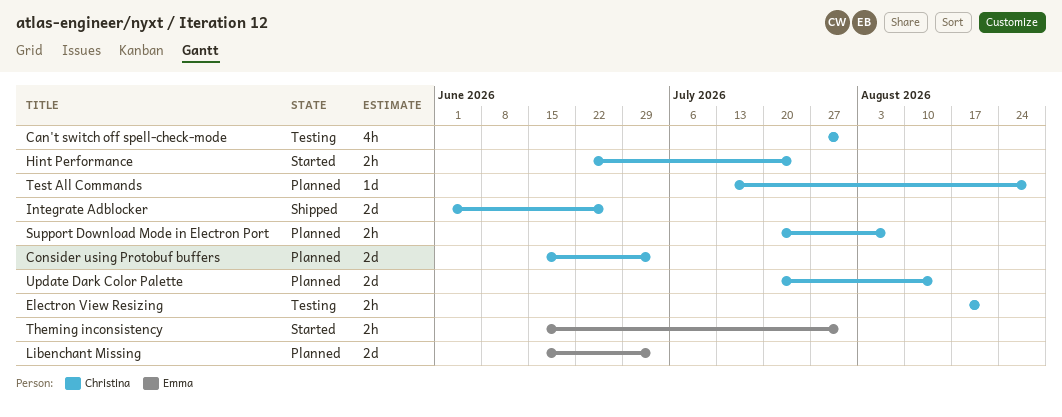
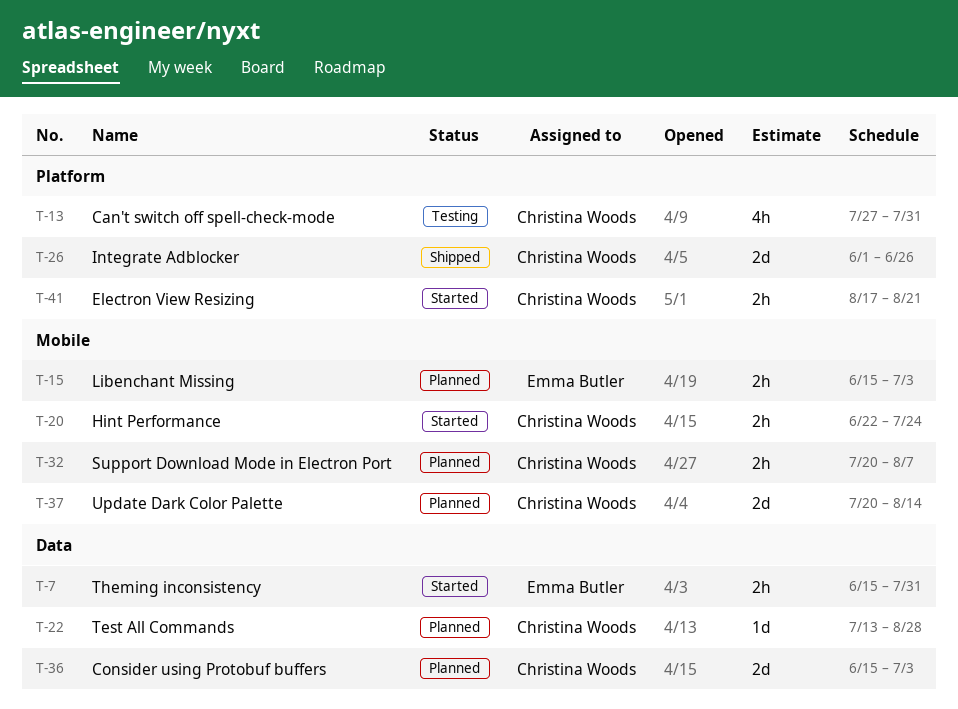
Electron View Resizing, status: Testing -> Started
Libenchant Missing, estimate: 2d -> 2h

